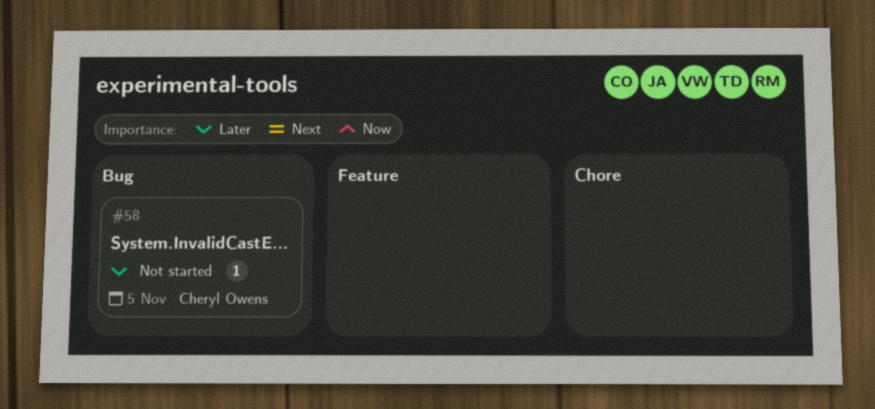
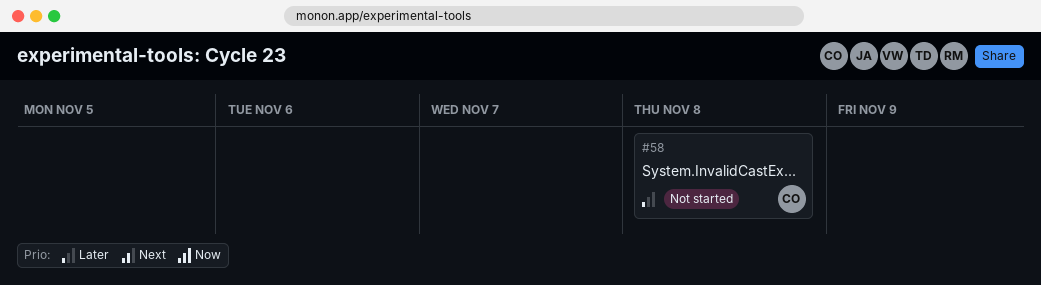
#58, due: Nov 5 -> Nov 8

